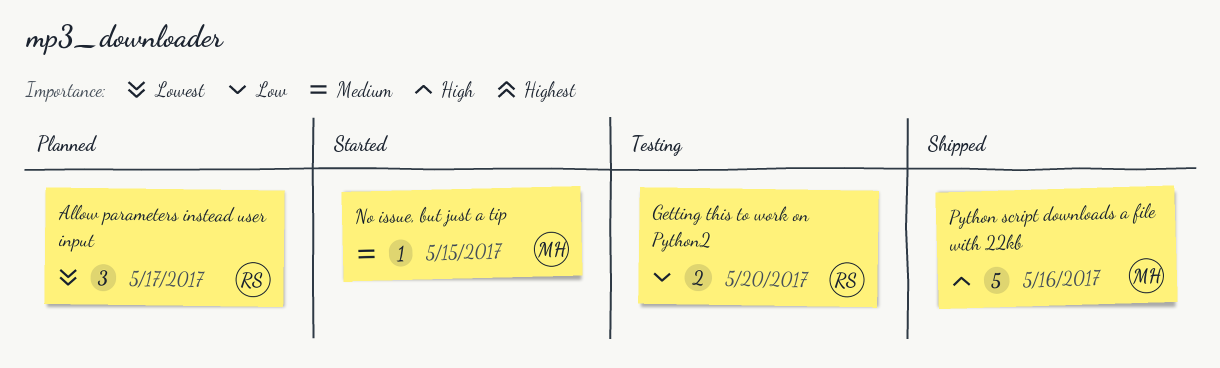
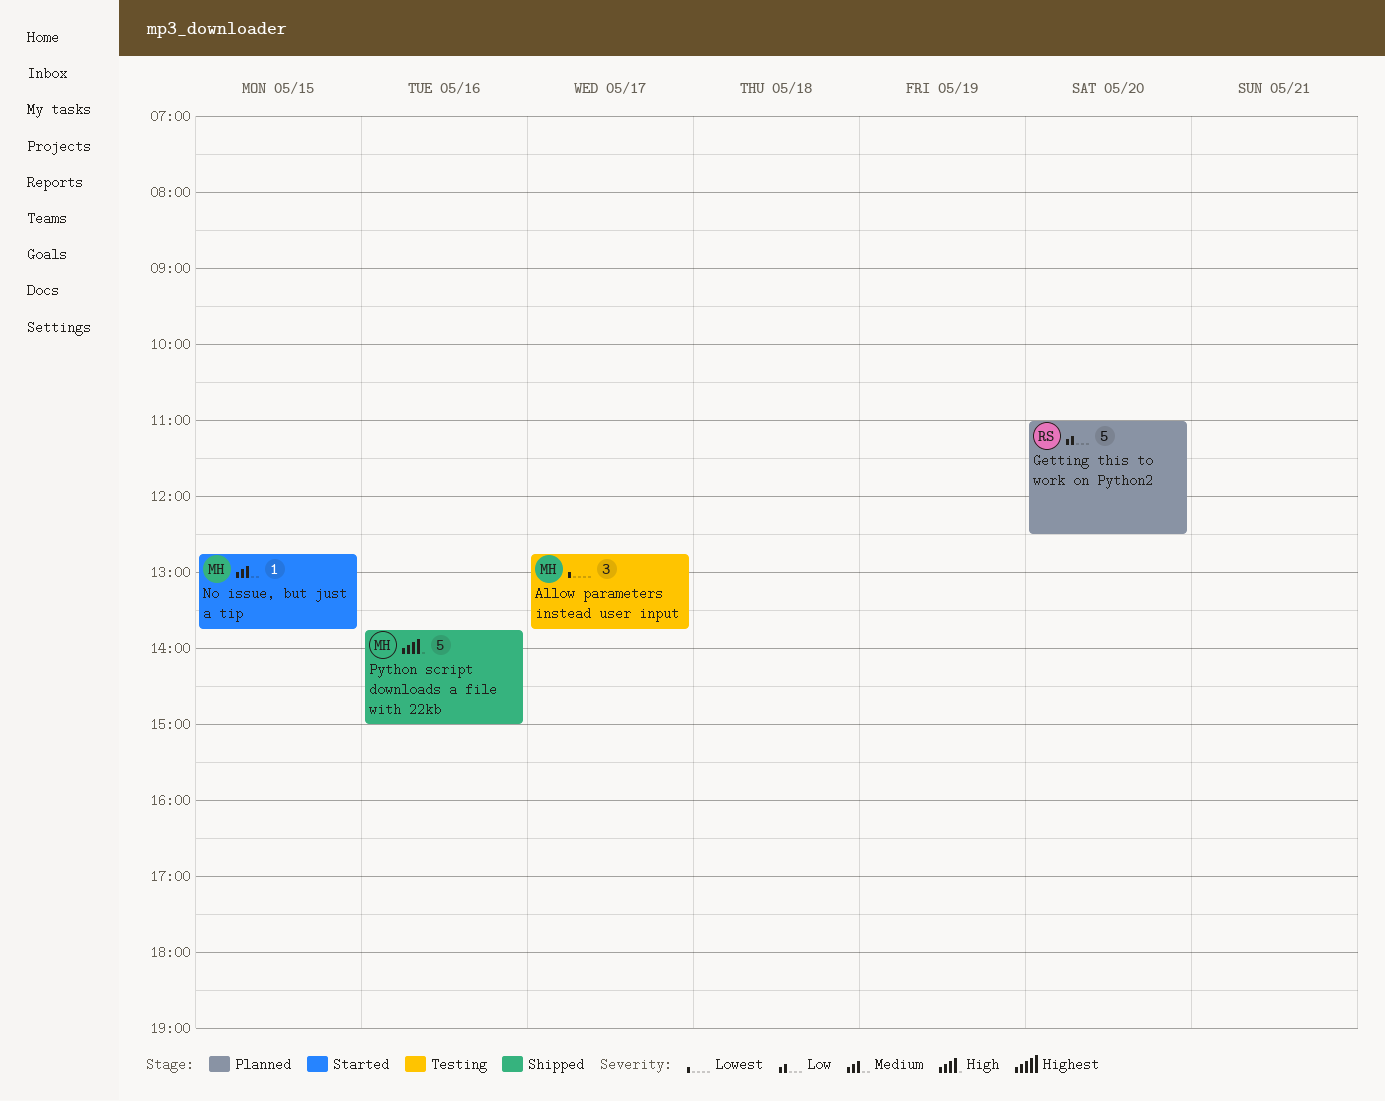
Allow parameters instead user input, status: Planned -> Testing
Allow parameters instead user input, owner: RS -> MH
Getting this to work on Python2, status: Testing -> Planned
Getting this to work on Python2, estimate: 2 -> 5

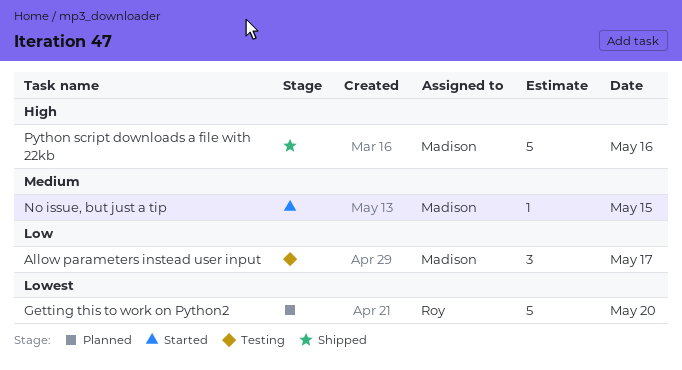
Allow parameters instead user input, priority: Lowest -> Low
Getting this to work on Python2, priority: Low -> Lowest

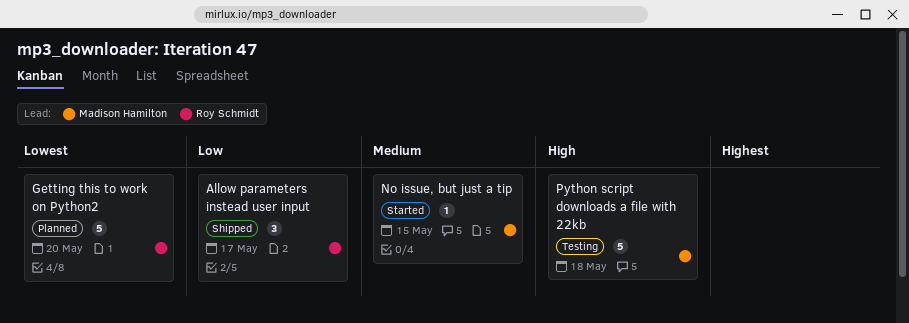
Allow parameters instead user input, status: Testing -> Shipped
Allow parameters instead user input, owner: Madison Hamilton -> Roy Schmidt
Python script downloads a file with 22kb, status: Shipped -> Testing
Python script downloads a file with 22kb, day: May 16 -> May 18

